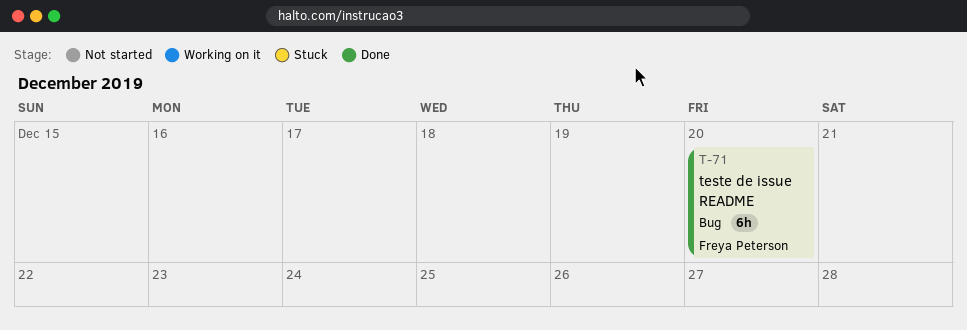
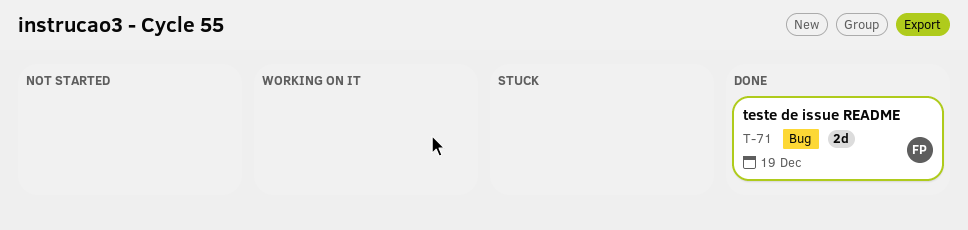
T-71, estimate: 6h -> 2d
T-71, due: Dec 20 -> Dec 19

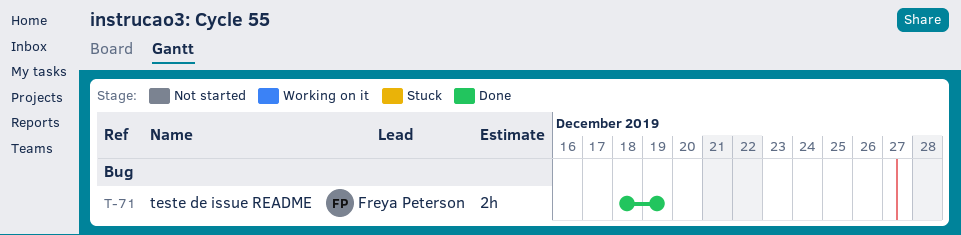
T-71, estimate: 2d -> 2h

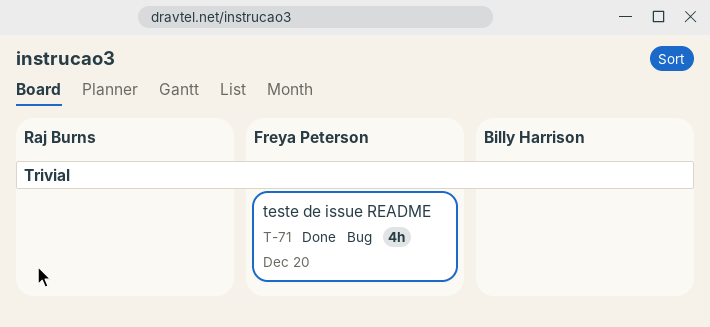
T-71, estimate: 2h -> 4h
T-71, due: Dec 19 -> Dec 20

